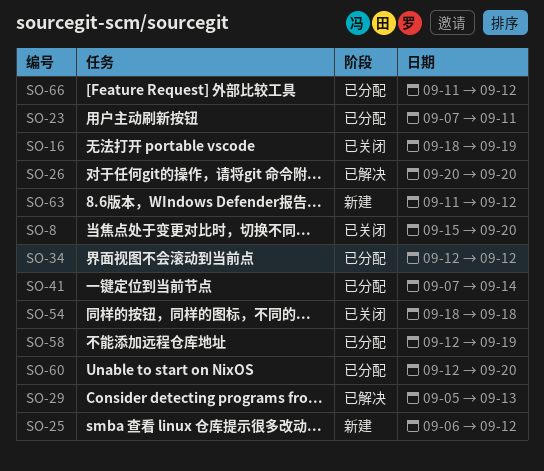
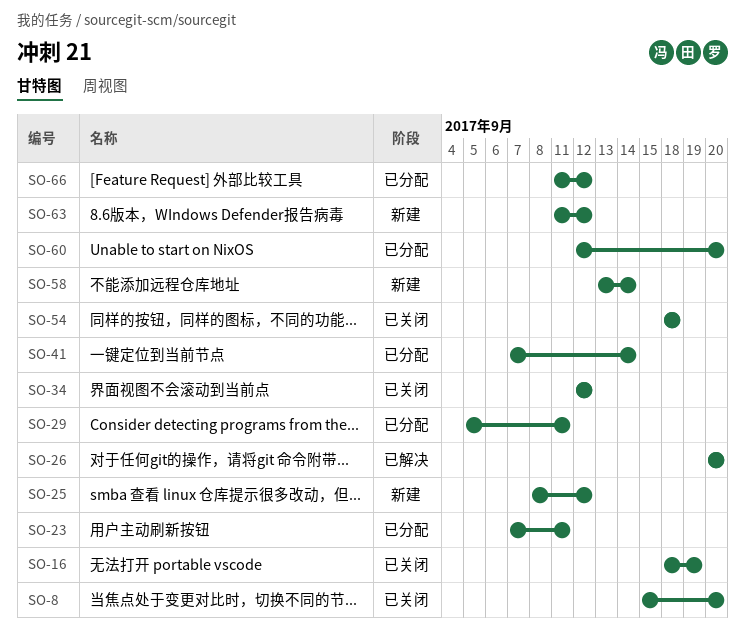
SO-25, start: Sep 6 -> Sep 8
SO-29, status: 已解决 -> 已分配
SO-29, due: Sep 13 -> Sep 11
SO-34, status: 已分配 -> 已关闭
SO-58, status: 已分配 -> 新建
SO-58, start: Sep 12 -> Sep 13
SO-58, due: Sep 19 -> Sep 14

